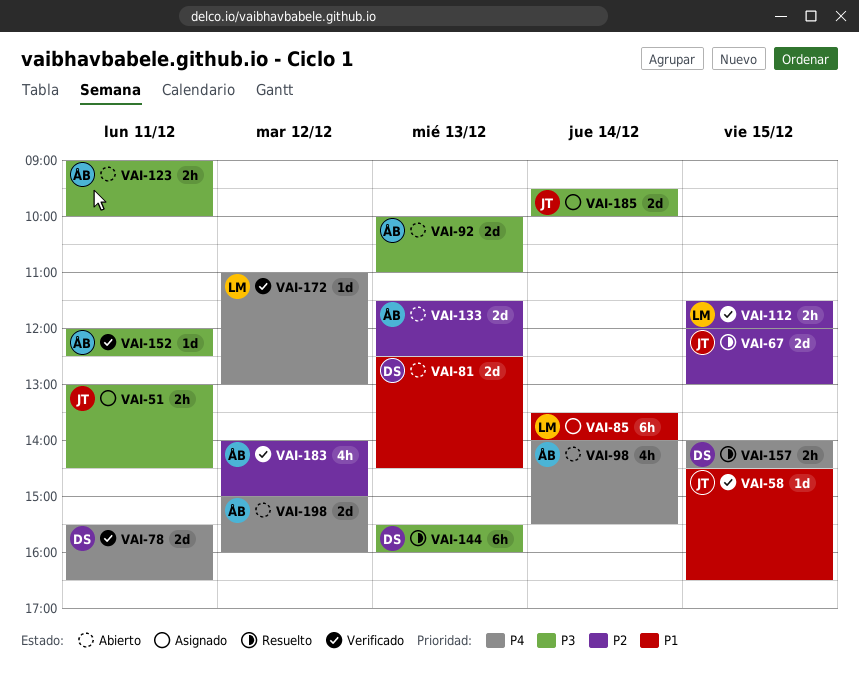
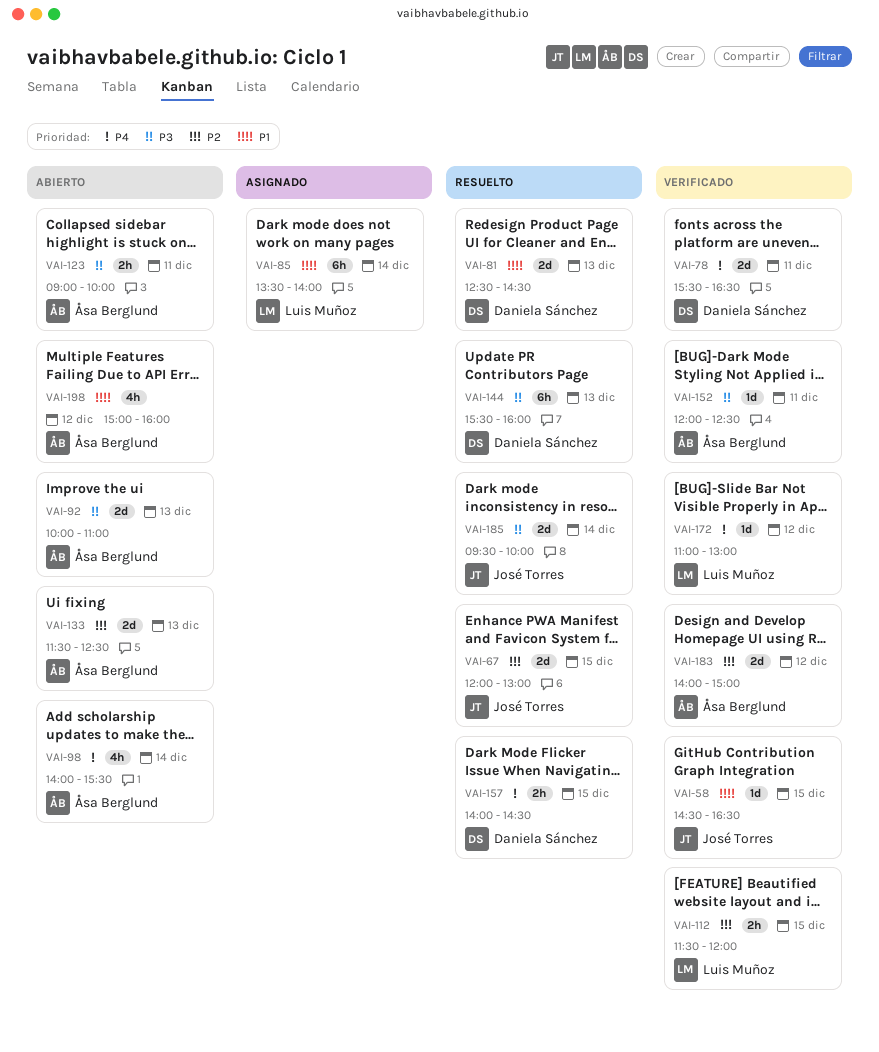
VAI-51: present -> none
VAI-81, status: Abierto -> Resuelto
VAI-183, estimate: 4h -> 2d
VAI-185, status: Asignado -> Resuelto
VAI-198, priority: P4 -> P1
VAI-198, estimate: 2d -> 4h

